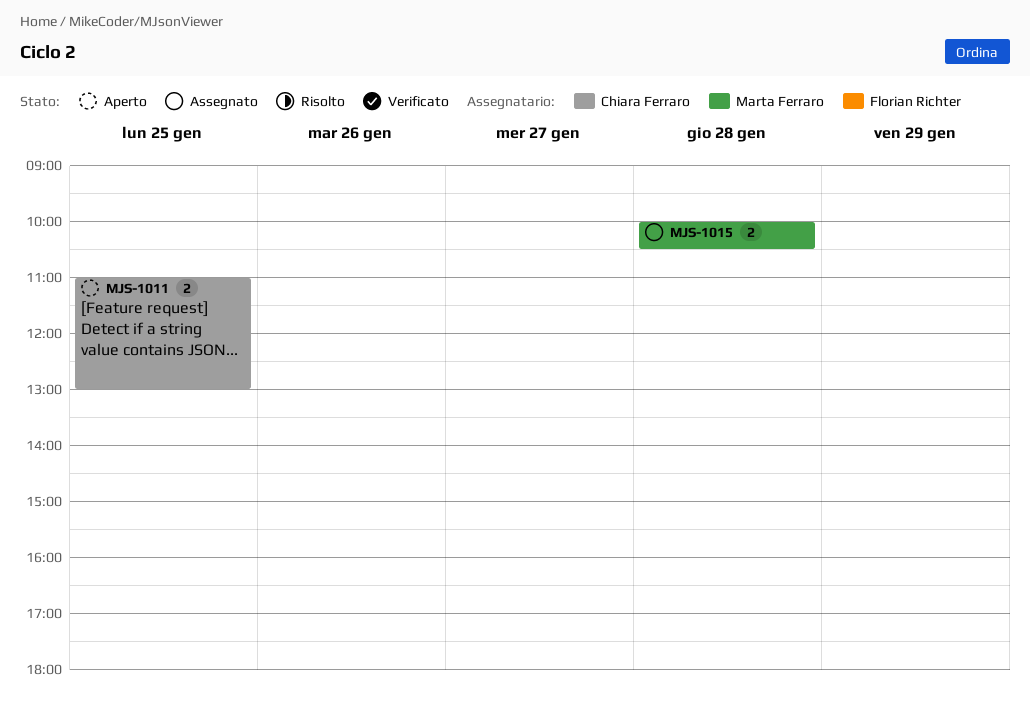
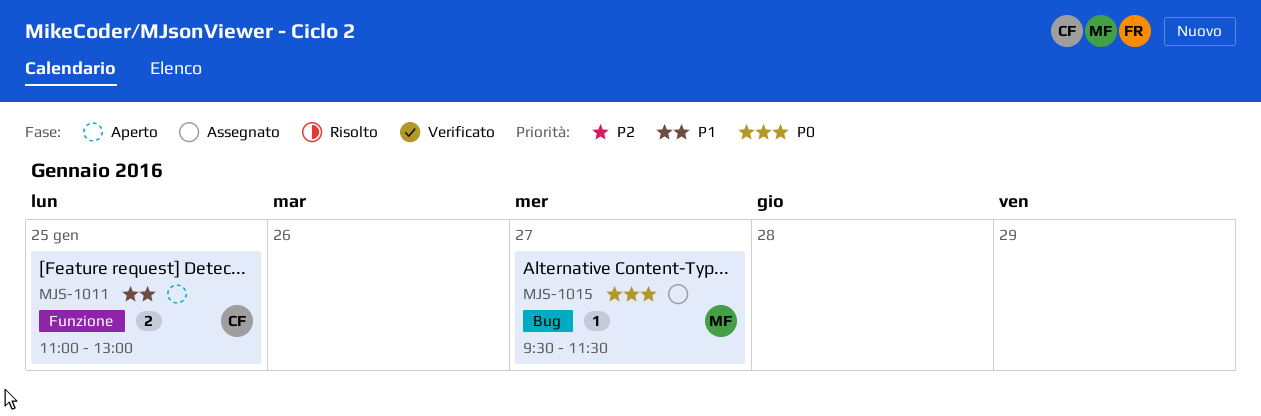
MJS-1015, estimate: 2 -> 1
MJS-1015, day: Jan 28 -> Jan 27
MJS-1015, begins: 10:00 -> 09:30
MJS-1015, ends: 10:30 -> 11:30

